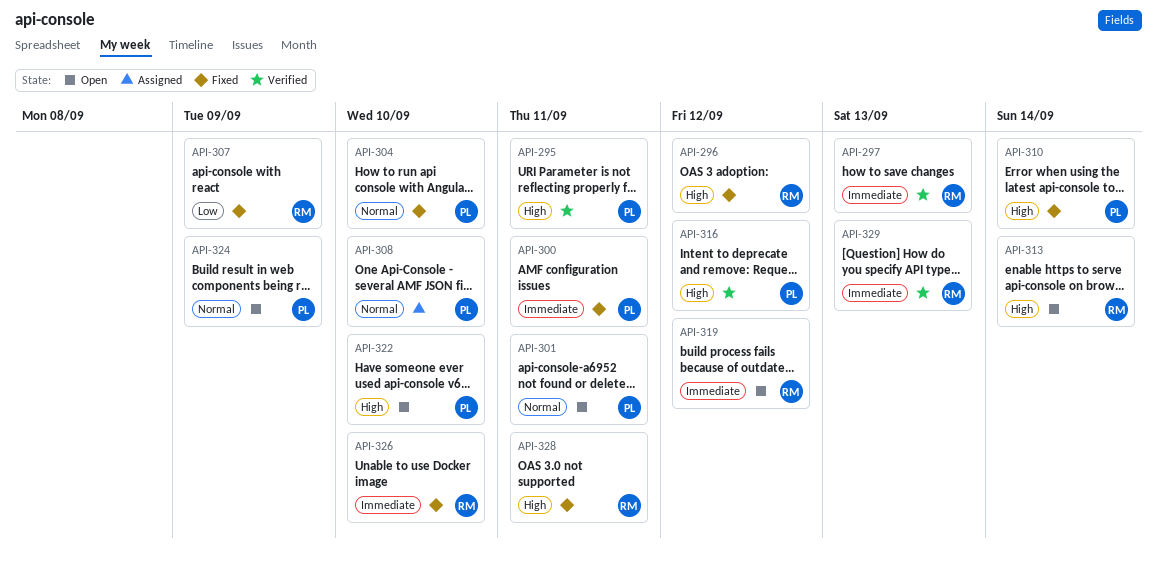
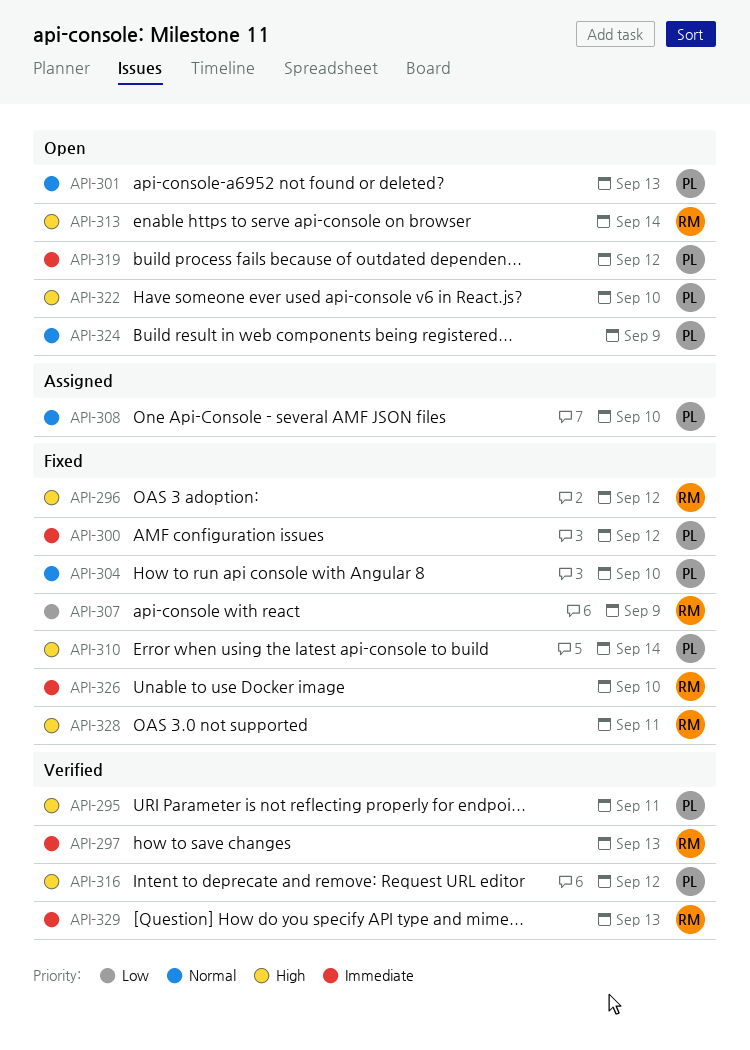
API-300, due: Sep 11 -> Sep 12
API-301, due: Sep 11 -> Sep 13
API-319, owner: RM -> PL

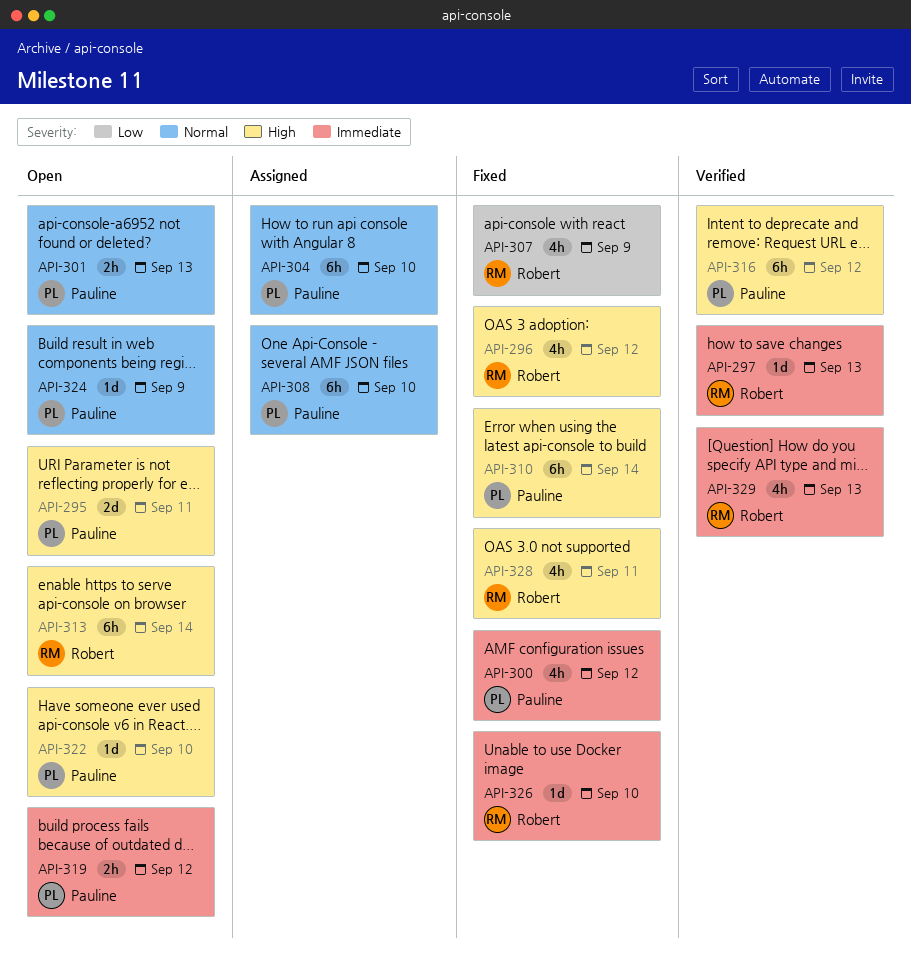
API-295, status: Verified -> Open
API-304, status: Fixed -> Assigned

